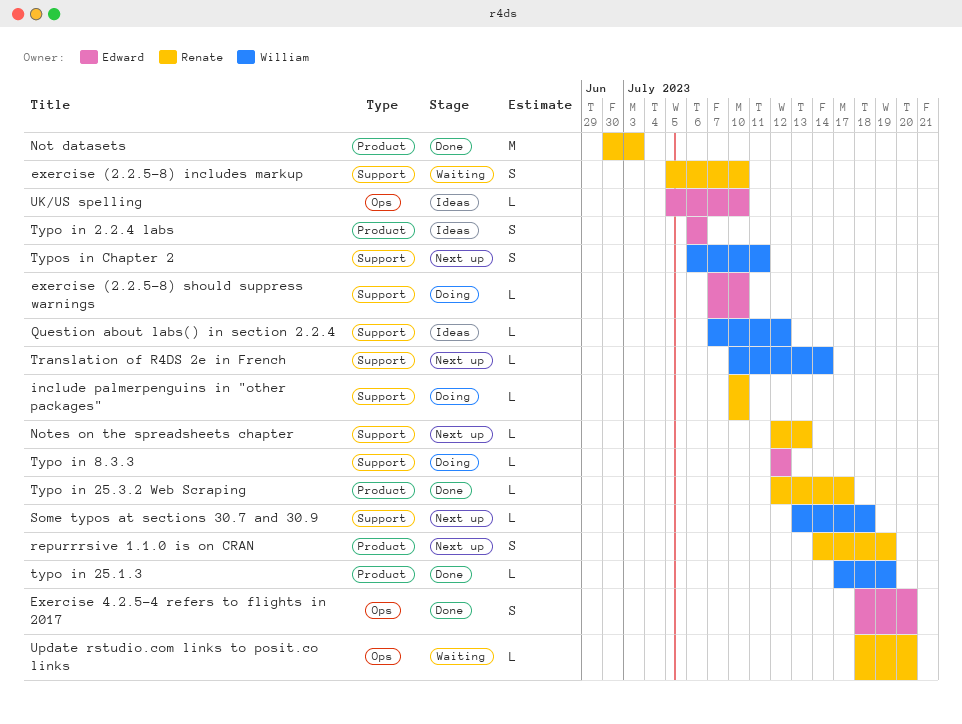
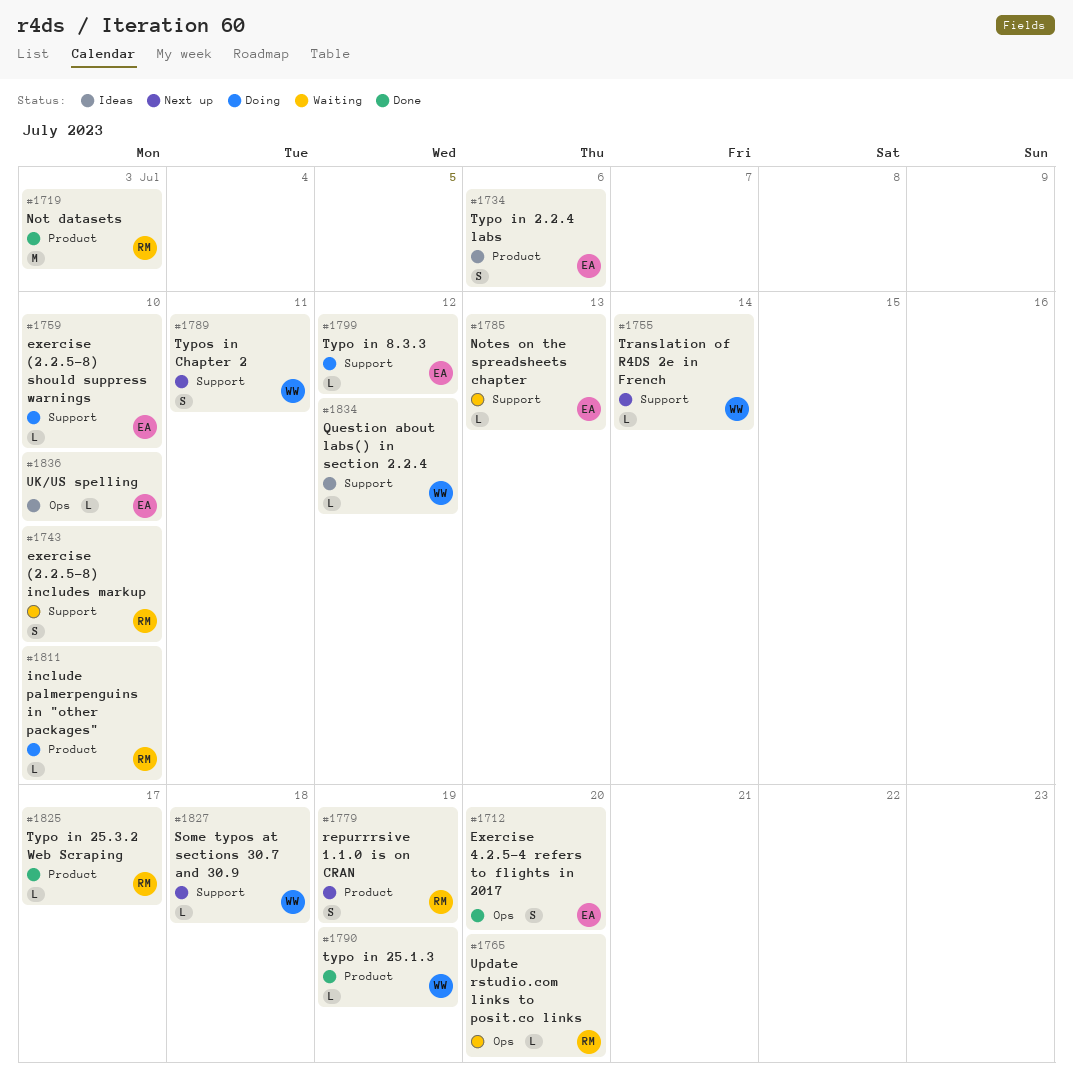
include palmerpenguins in "other packages", label: Support -> Product
Notes on the spreadsheets chapter, status: Next up -> Waiting
Notes on the spreadsheets chapter, owner: Renate -> Edward

